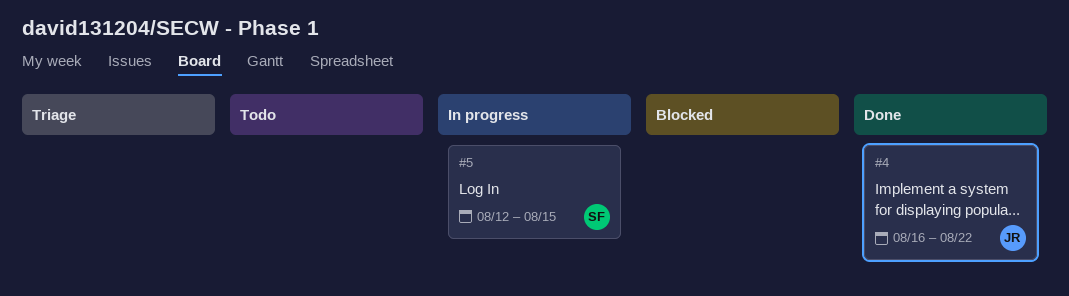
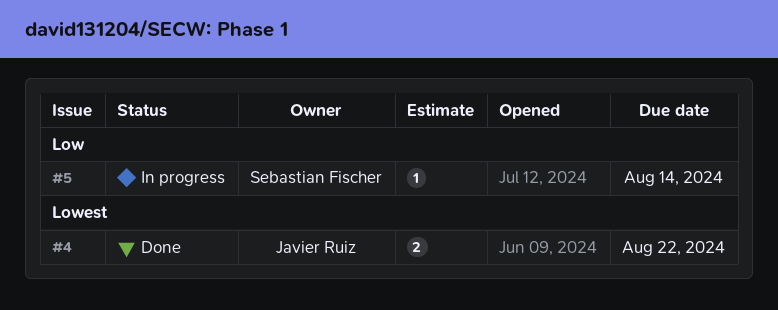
#5, due: Aug 15 -> Aug 14

